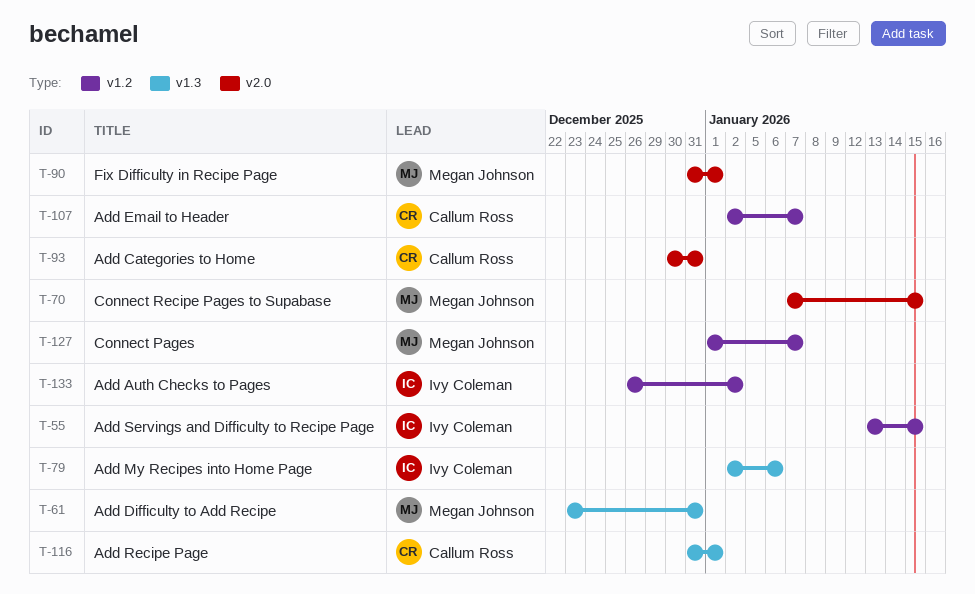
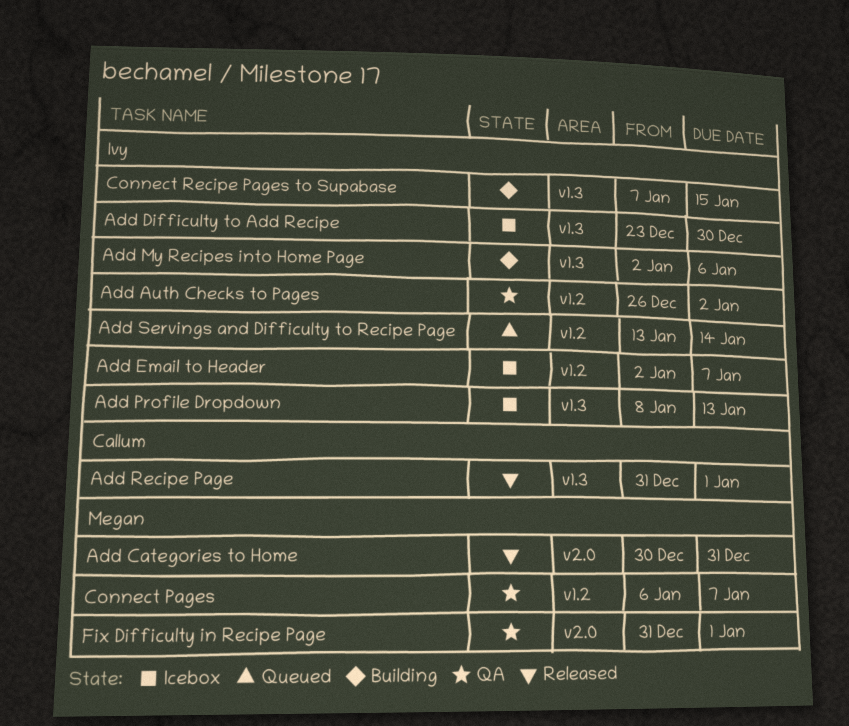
Add Categories to Home, owner: Callum Ross -> Megan Johnson
Add Difficulty to Add Recipe, owner: Megan Johnson -> Ivy Coleman
Add Difficulty to Add Recipe, due: Dec 31 -> Dec 30
Add Email to Header, owner: Callum Ross -> Ivy Coleman
Add Profile Dropdown: none -> present
Add Servings and Difficulty to Recipe Page, due: Jan 15 -> Jan 14
Connect Pages, start: Jan 1 -> Jan 6
Connect Recipe Pages to Supabase, owner: Megan Johnson -> Ivy Coleman
Connect Recipe Pages to Supabase, label: v2.0 -> v1.3

